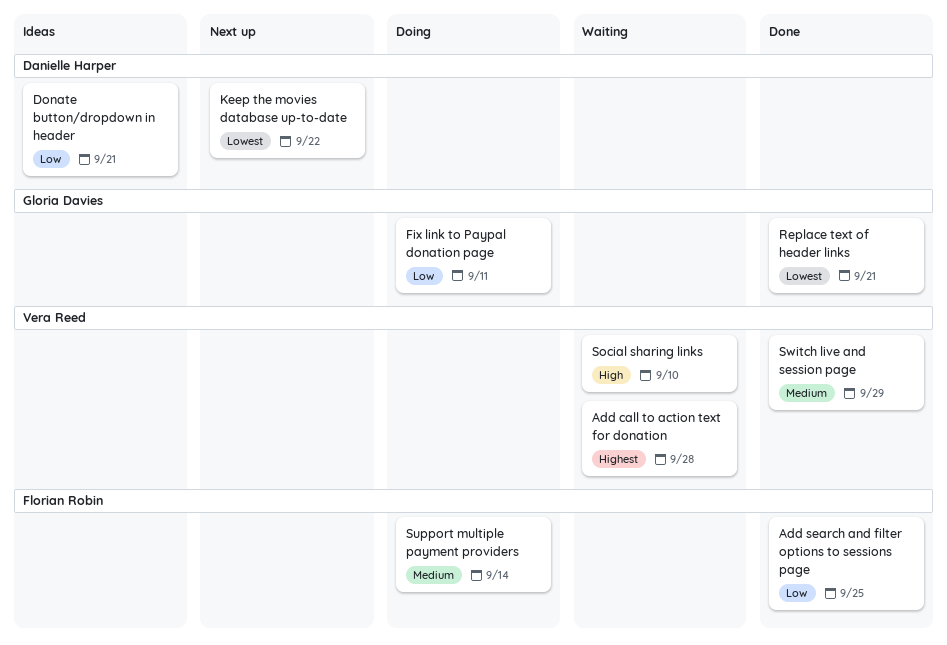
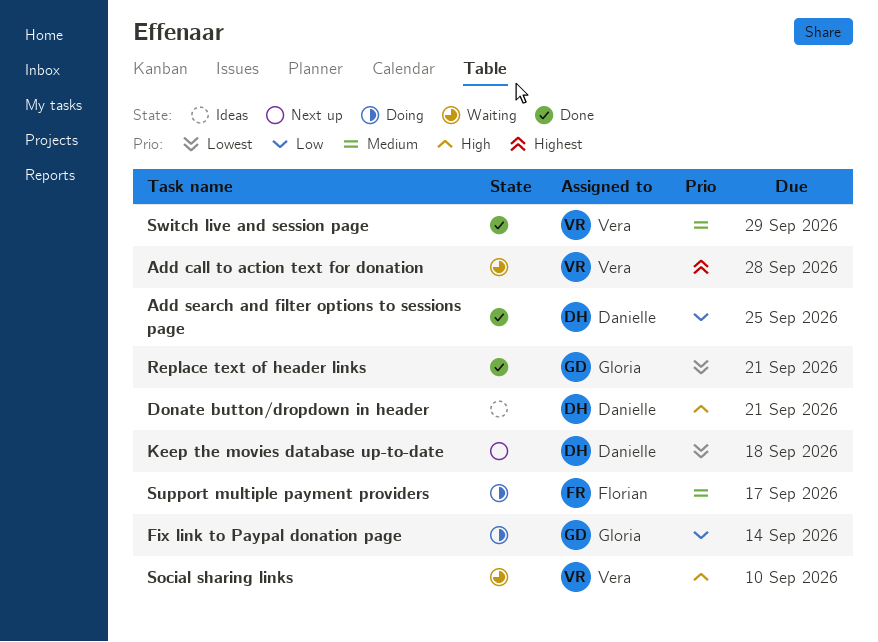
Add search and filter options to sessions page, owner: Florian Robin -> Danielle Harper
Donate button/dropdown in header, priority: Low -> High
Fix link to Paypal donation page, due: Sep 11 -> Sep 14
Keep the movies database up-to-date, due: Sep 22 -> Sep 18
Support multiple payment providers, due: Sep 14 -> Sep 17

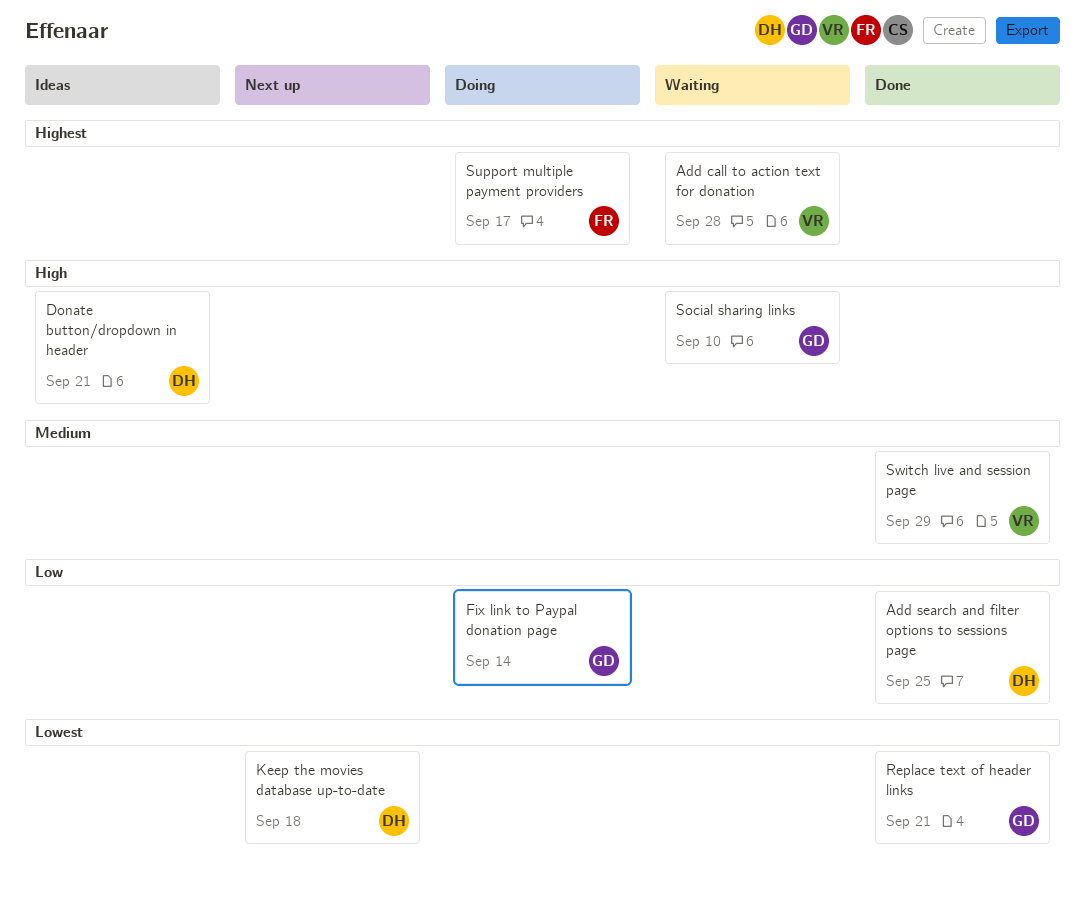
Social sharing links, owner: Vera -> Gloria
Support multiple payment providers, priority: Medium -> Highest

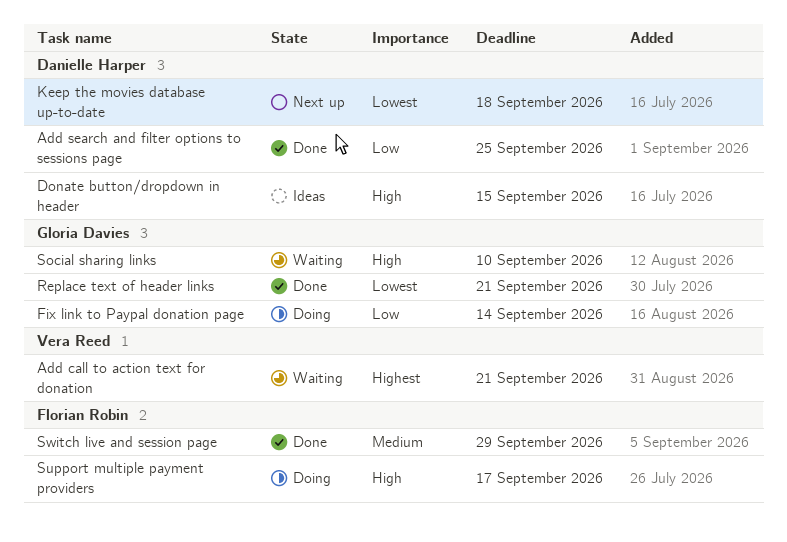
Add call to action text for donation, due: Sep 28 -> Sep 21
Donate button/dropdown in header, due: Sep 21 -> Sep 15
Support multiple payment providers, priority: Highest -> High
Switch live and session page, owner: Vera Reed -> Florian Robin

